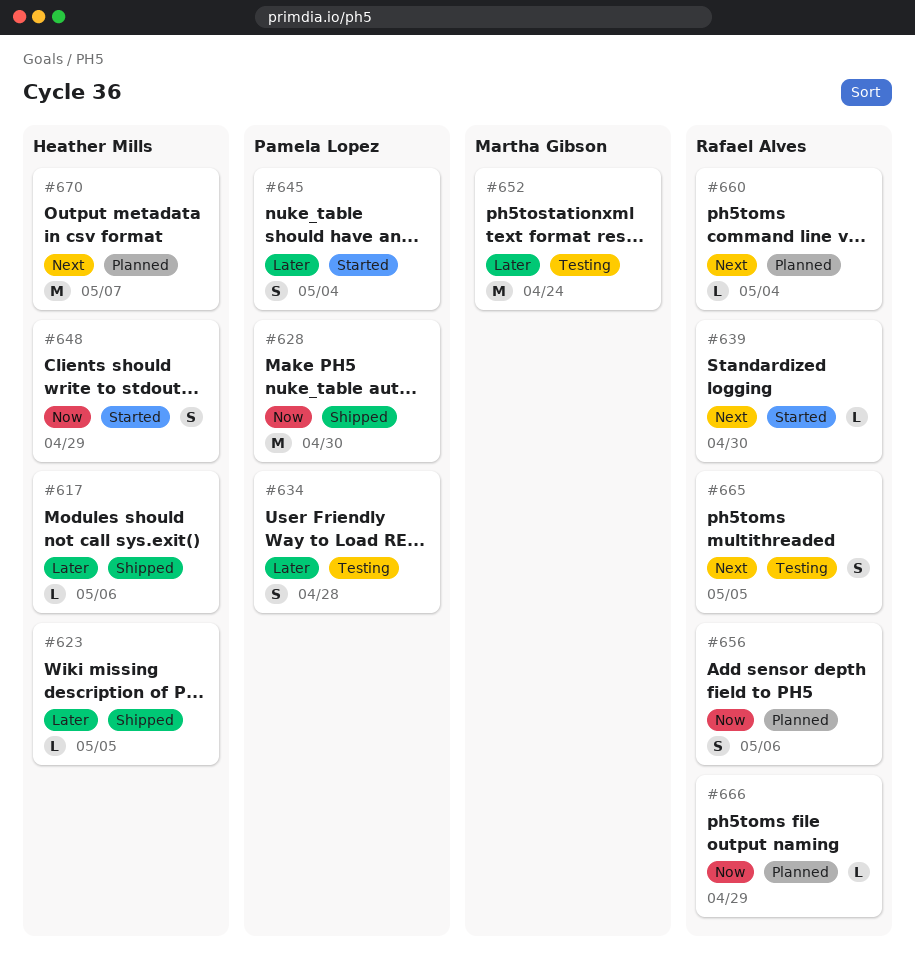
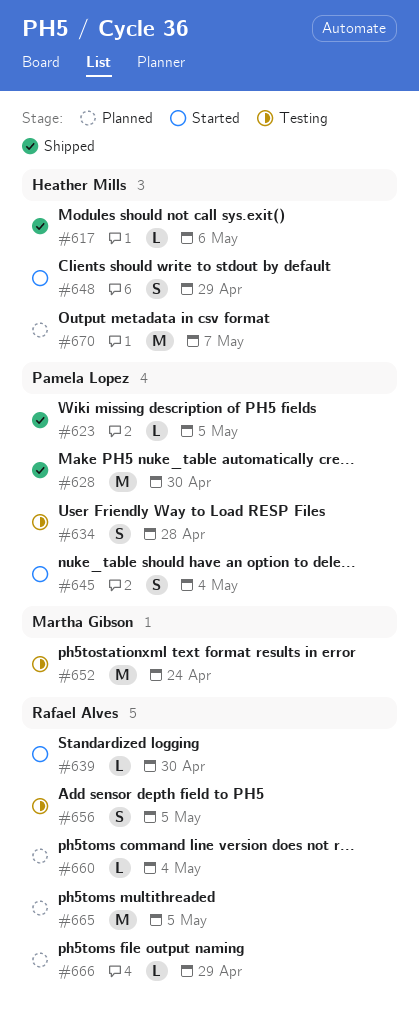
#623, owner: Heather Mills -> Pamela Lopez
#656, status: Planned -> Testing
#656, due: May 6 -> May 5
#665, status: Testing -> Planned
#665, estimate: S -> M

